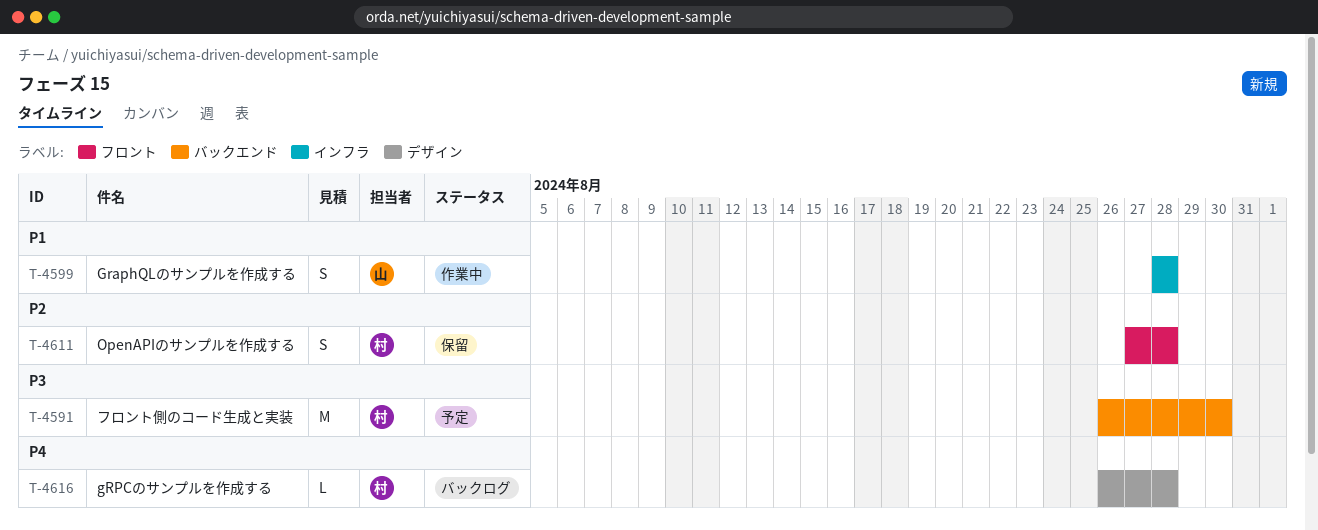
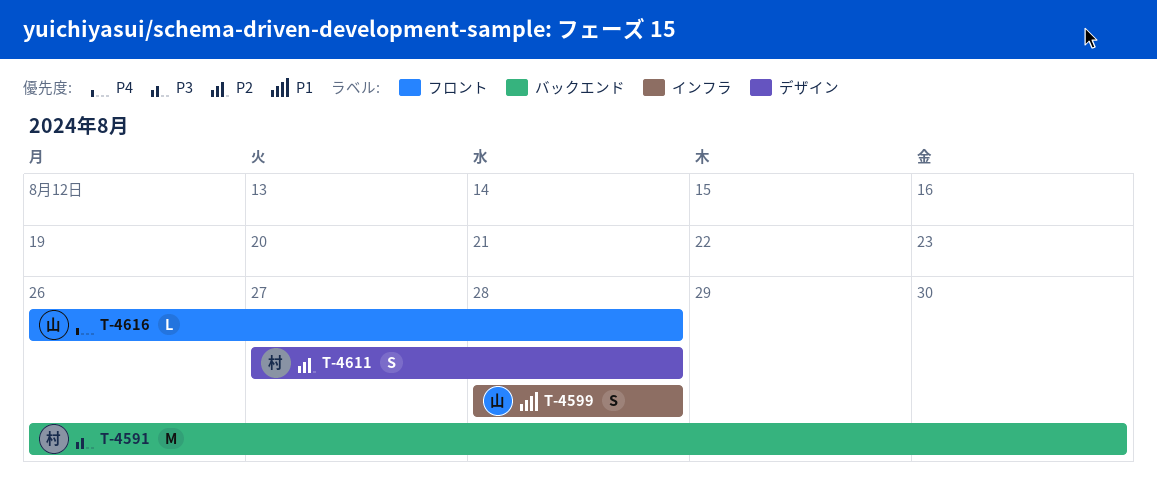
T-4611, label: フロント -> デザイン
T-4616, owner: 村 -> 山
T-4616, label: デザイン -> フロント

